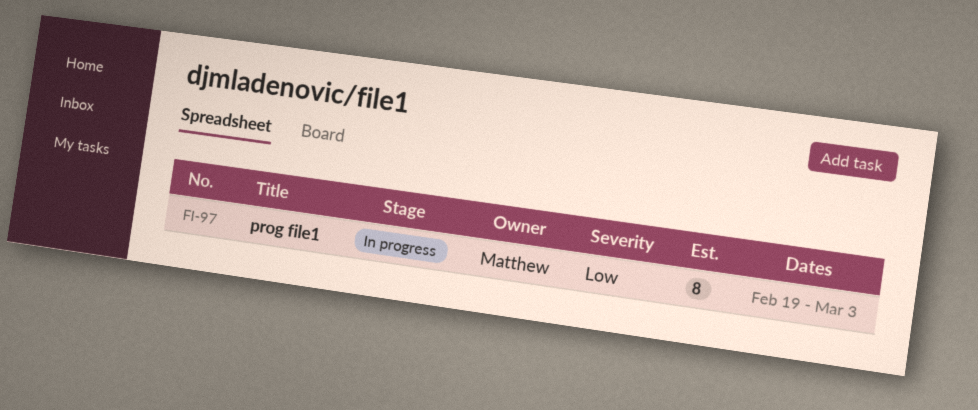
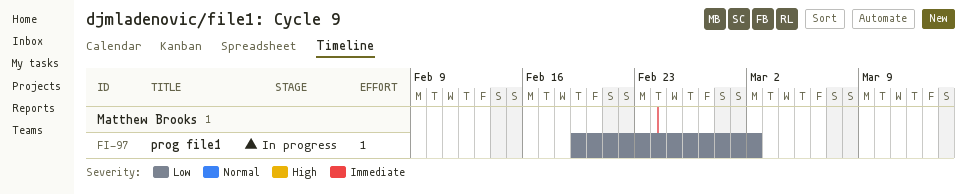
FI-97, estimate: 8 -> 1
FI-97, due: Mar 3 -> Mar 2

